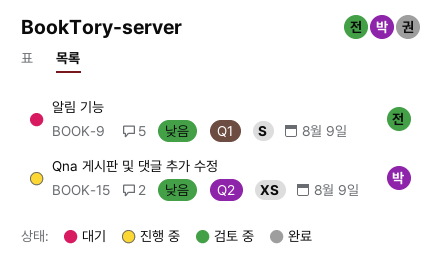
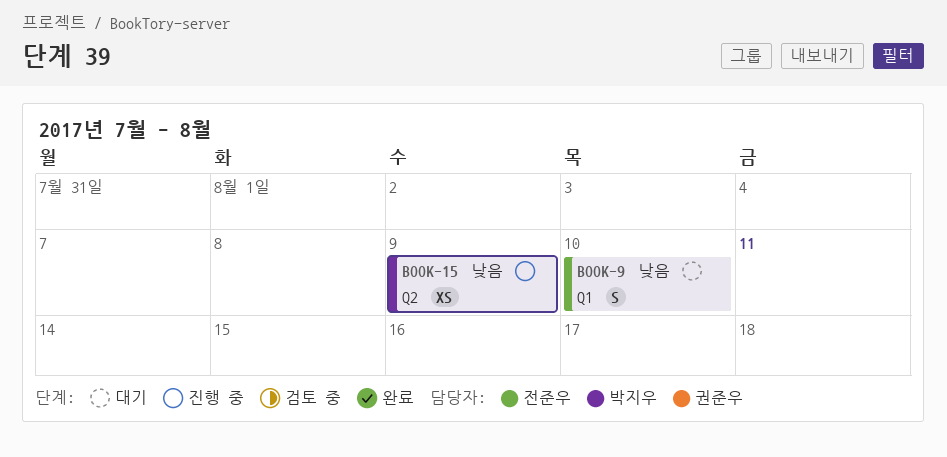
BOOK-9, due: Aug 9 -> Aug 10

